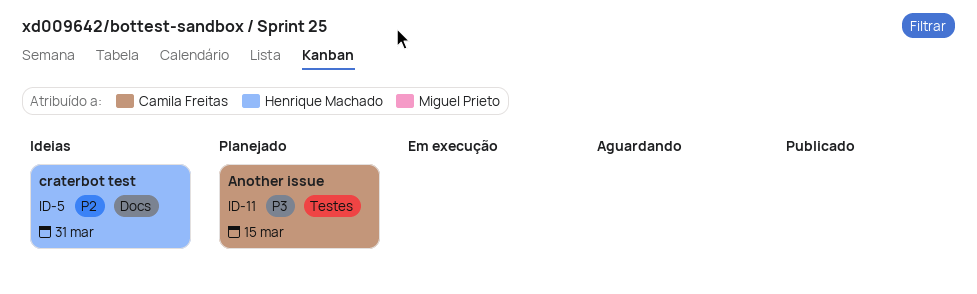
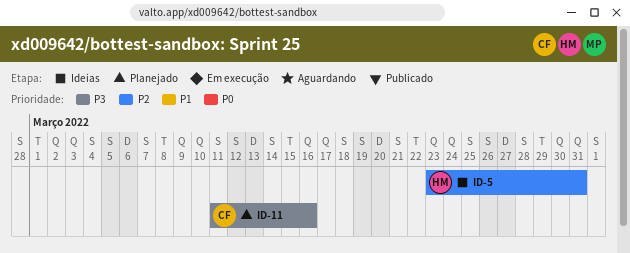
ID-11, due: Mar 15 -> Mar 16

